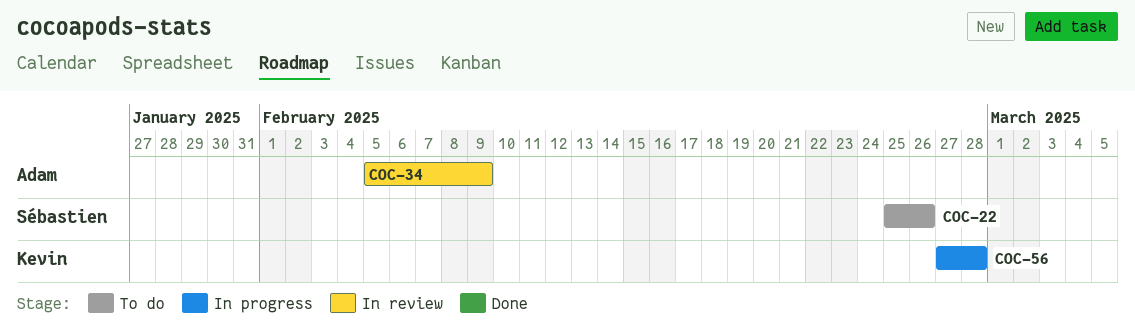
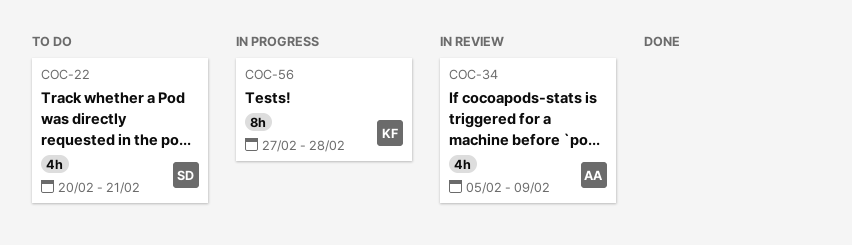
COC-22, start: Feb 25 -> Feb 20
COC-22, due: Feb 26 -> Feb 21

